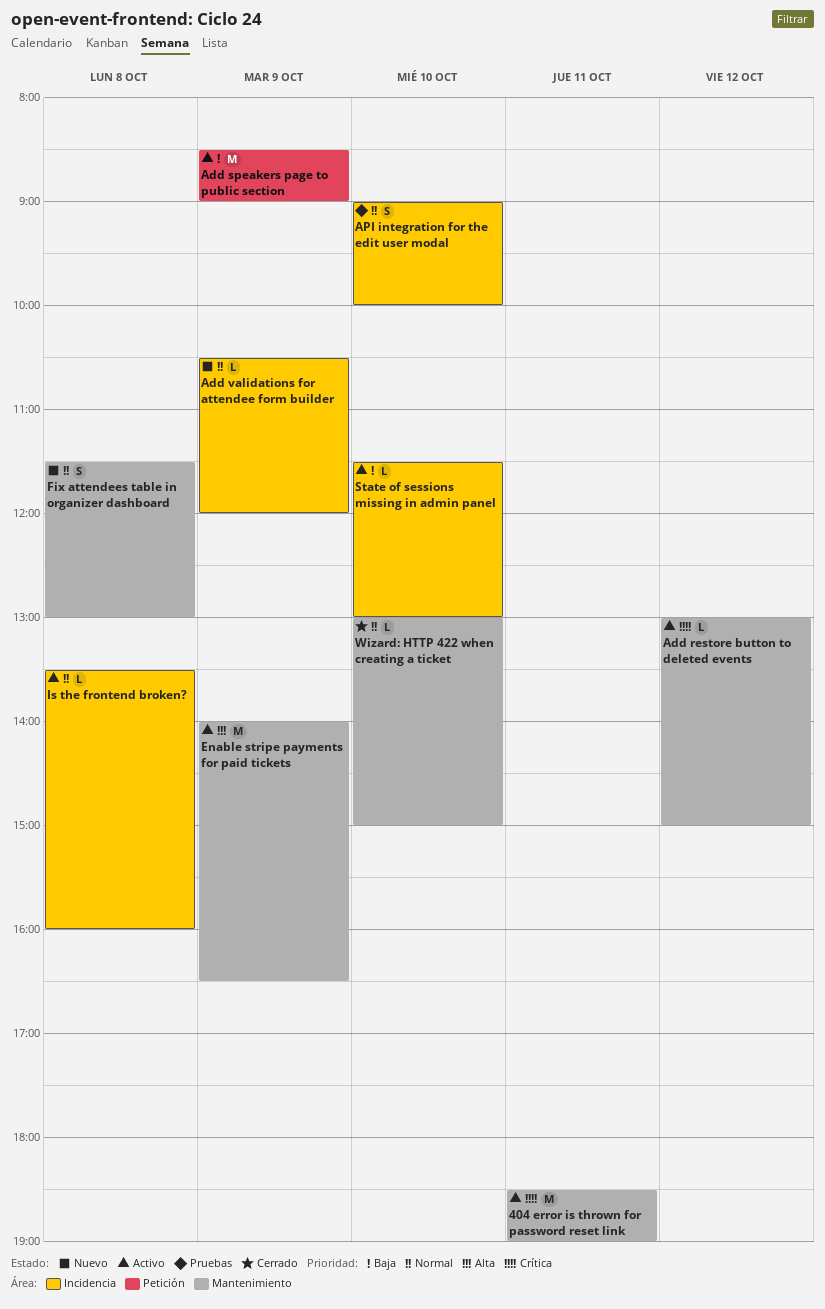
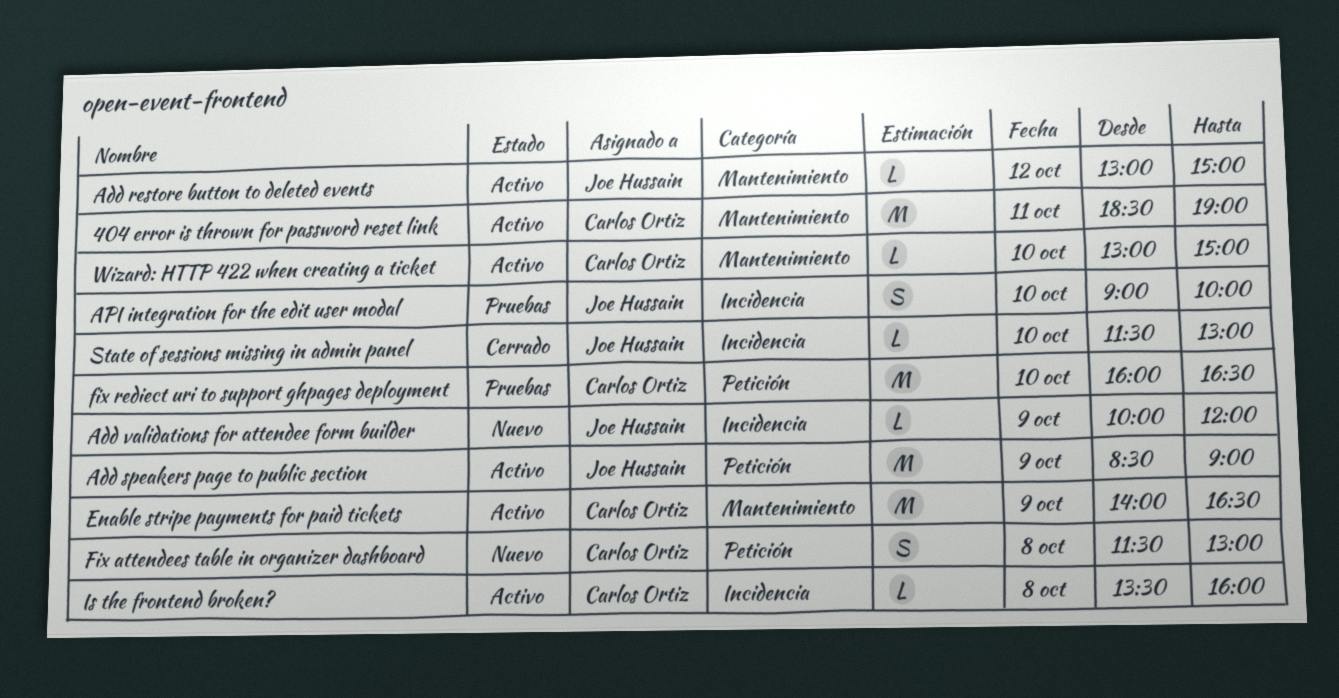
Add validations for attendee form builder, begins: 10:30 -> 10:00
Fix attendees table in organizer dashboard, label: Mantenimiento -> Petición
fix rediect uri to support ghpages deployment: none -> present
State of sessions missing in admin panel, status: Activo -> Cerrado
Wizard: HTTP 422 when creating a ticket, status: Cerrado -> Activo

